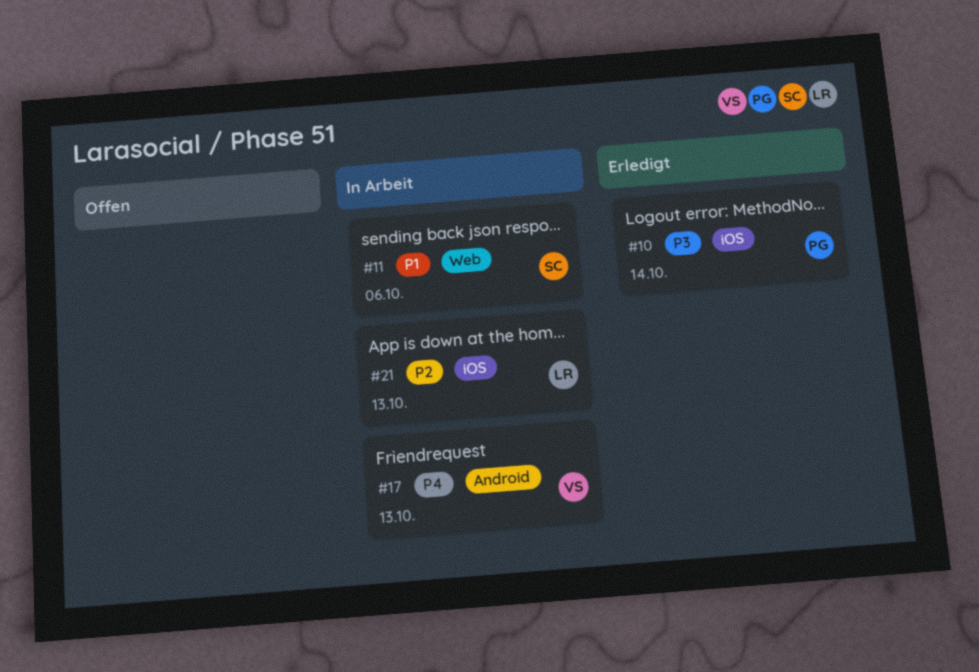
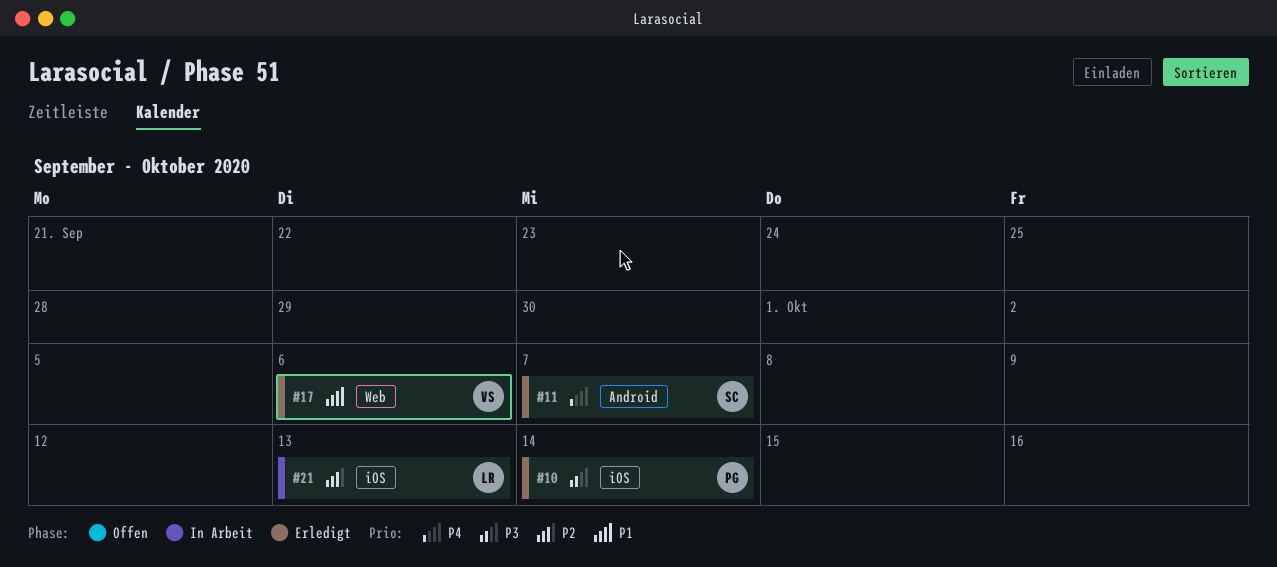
#11, status: In Arbeit -> Erledigt
#11, priority: P1 -> P4
#11, label: Web -> Android
#11, due: Oct 6 -> Oct 7
#17, status: In Arbeit -> Erledigt
#17, priority: P4 -> P1
#17, label: Android -> Web
#17, due: Oct 13 -> Oct 6

